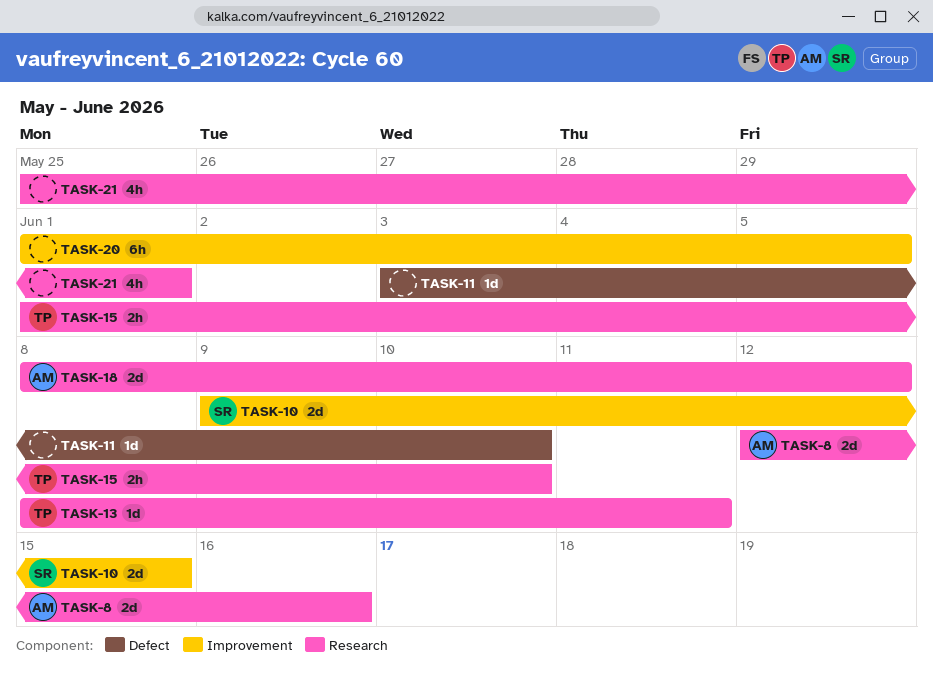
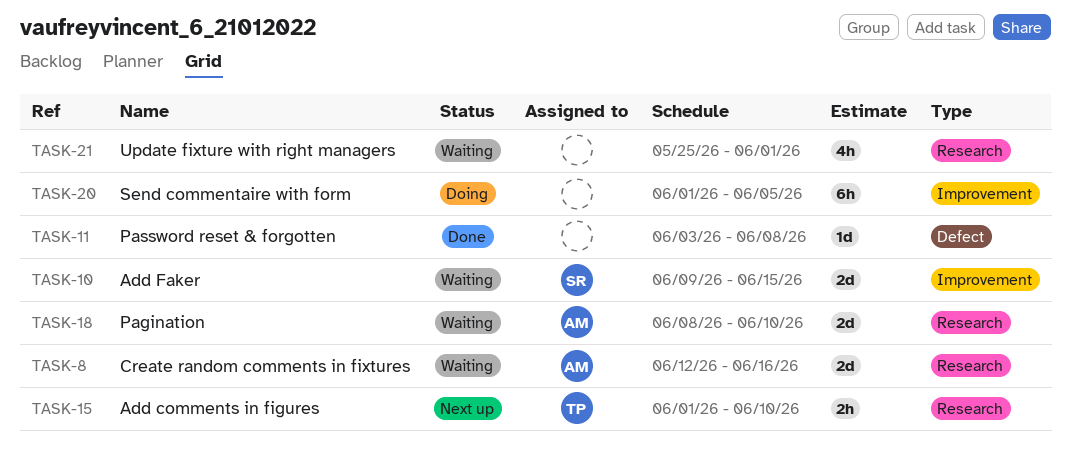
TASK-11, due: Jun 10 -> Jun 8
TASK-13: present -> none
TASK-18, due: Jun 12 -> Jun 10

